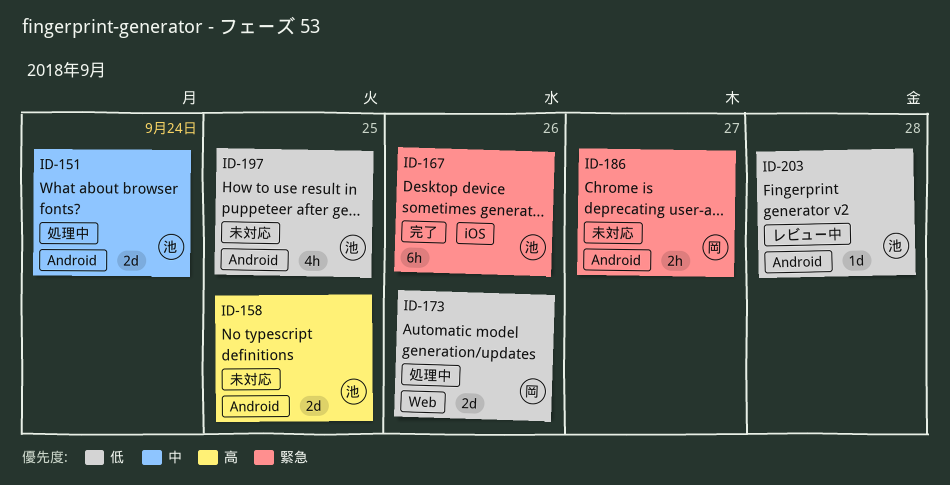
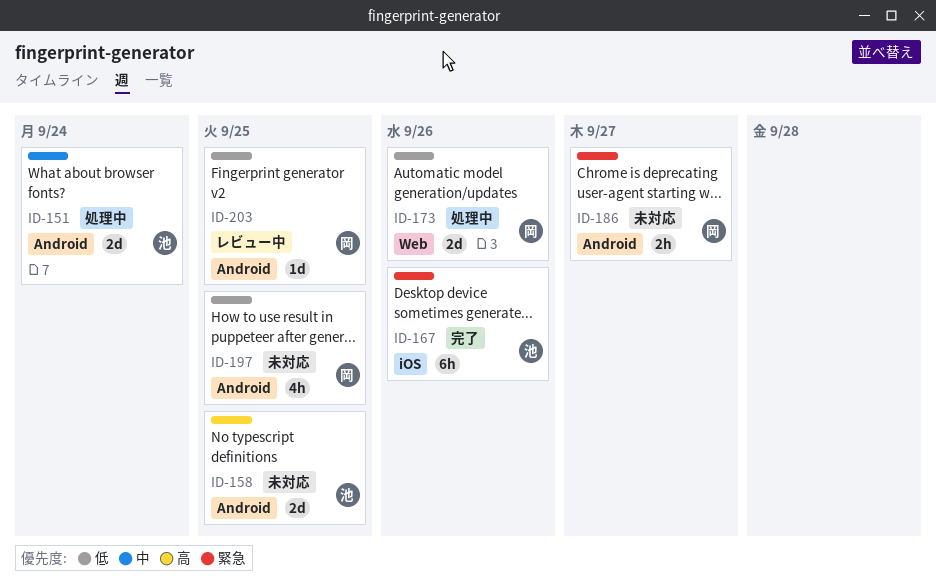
ID-197, owner: 池 -> 岡
ID-203, owner: 池 -> 岡
ID-203, due: Sep 28 -> Sep 25

